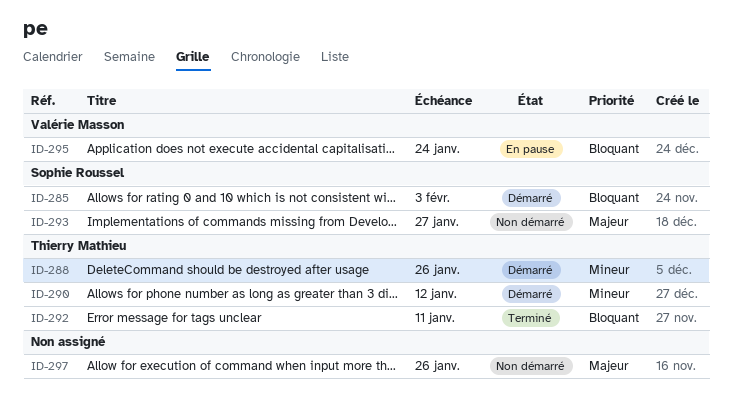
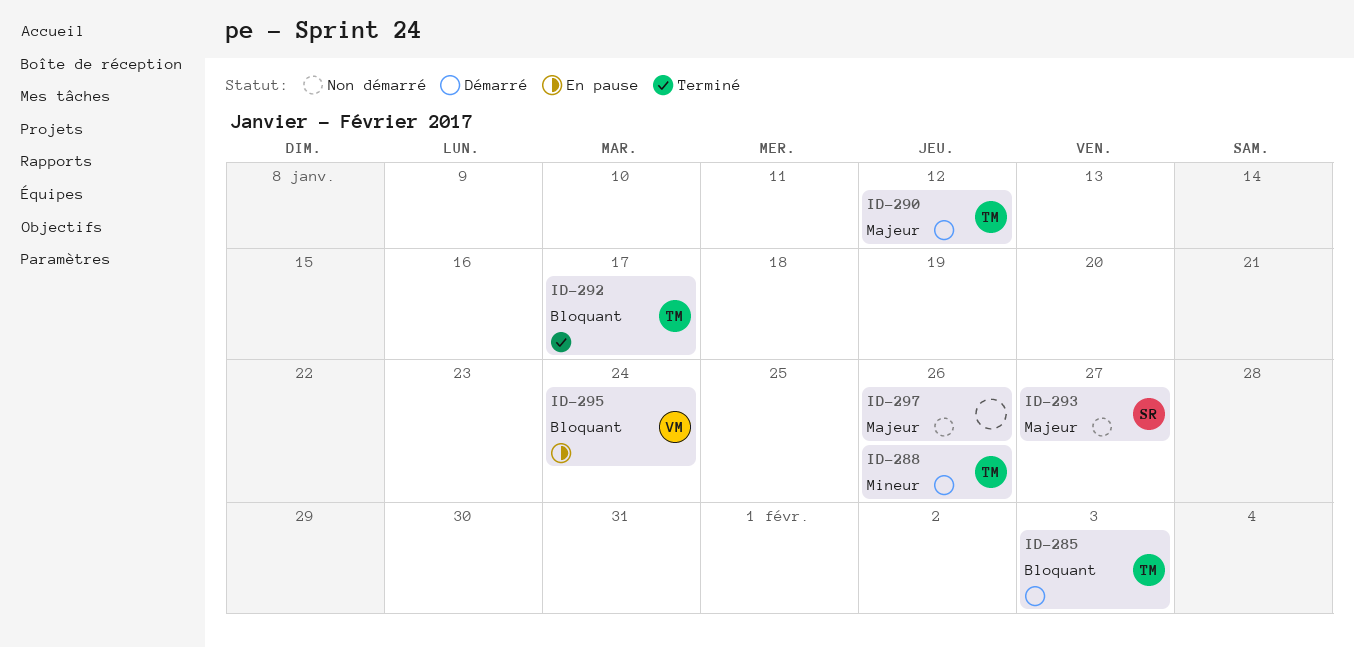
ID-285, owner: Sophie Roussel -> Thierry Mathieu
ID-290, priority: Mineur -> Majeur
ID-292, due: Jan 11 -> Jan 17

